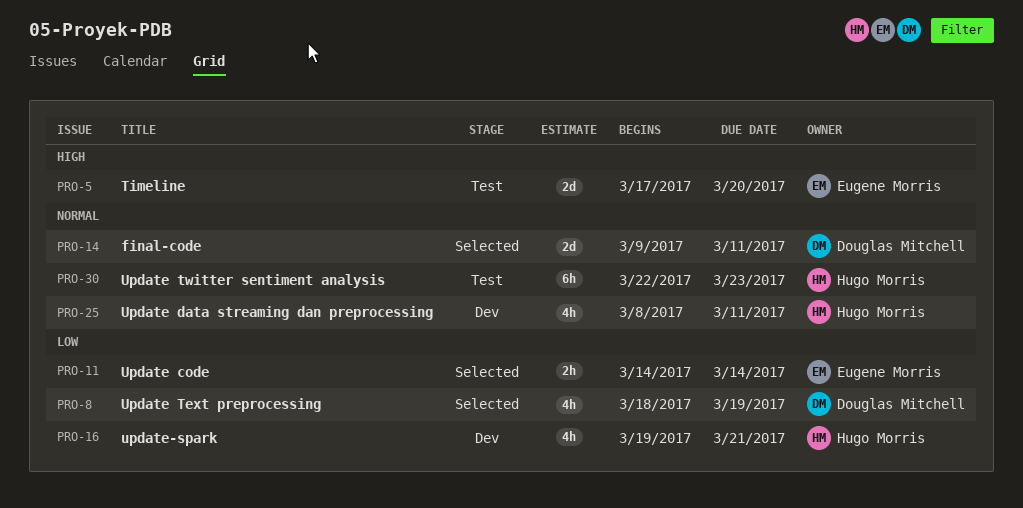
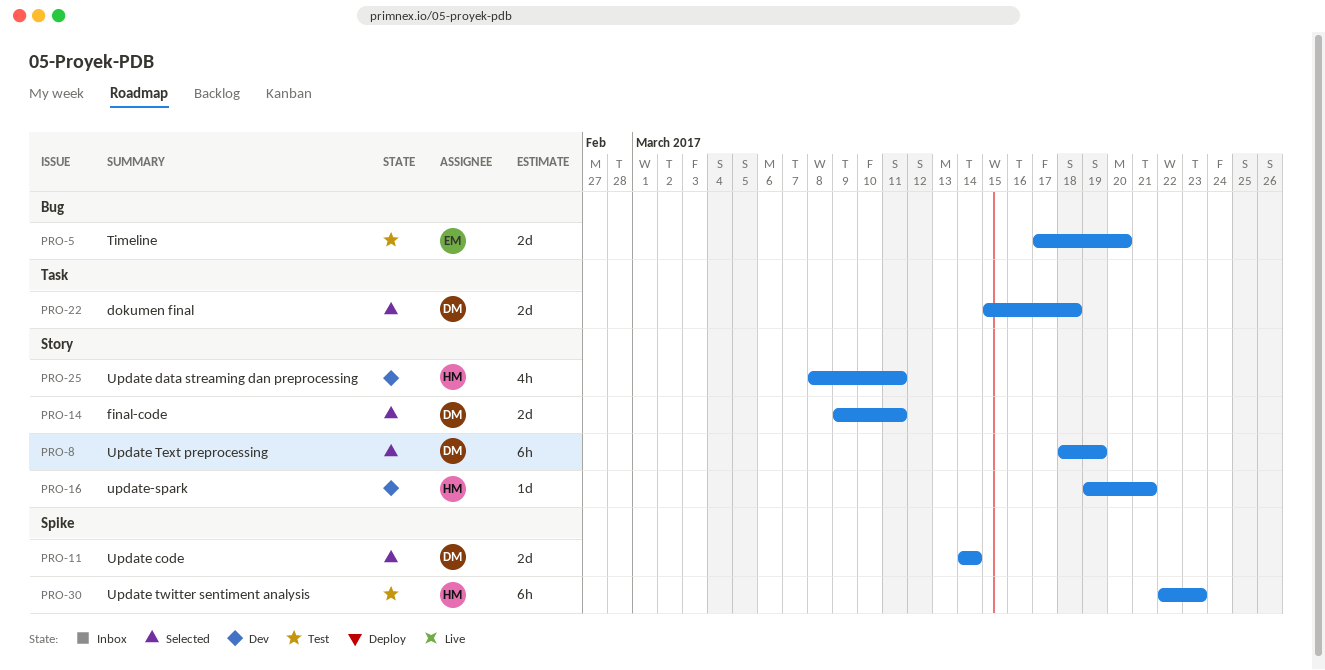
PRO-8, estimate: 4h -> 6h
PRO-11, owner: Eugene Morris -> Douglas Mitchell
PRO-11, estimate: 2h -> 2d
PRO-16, estimate: 4h -> 1d
PRO-22: none -> present

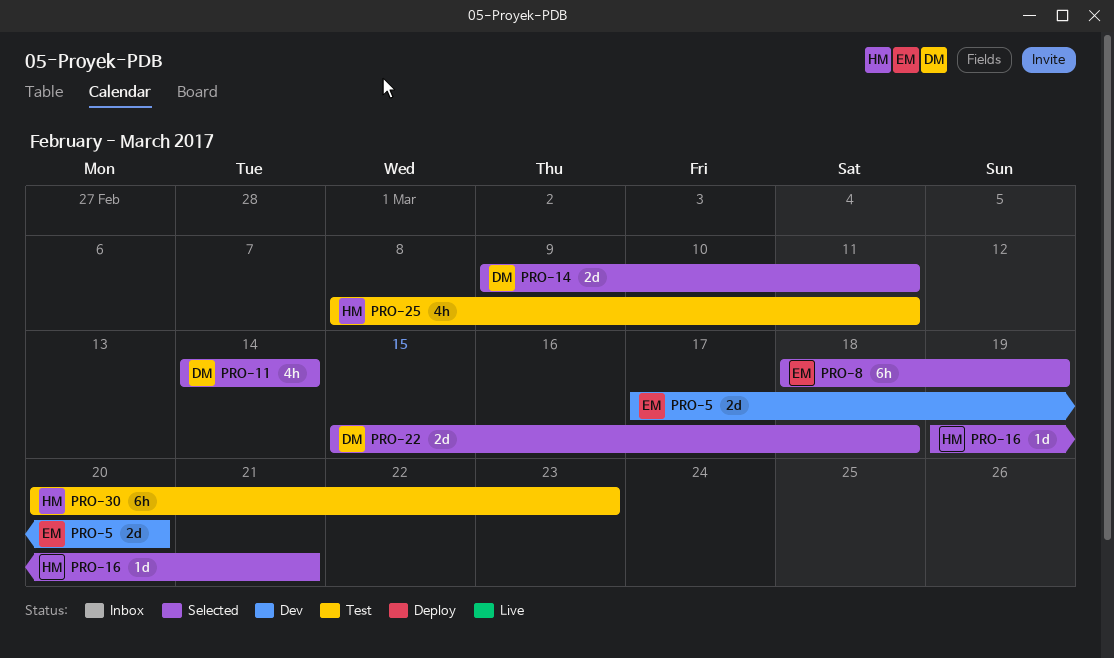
PRO-5, status: Test -> Dev
PRO-8, owner: DM -> EM
PRO-11, estimate: 2d -> 4h
PRO-16, status: Dev -> Selected
PRO-25, status: Dev -> Test
PRO-30, start: Mar 22 -> Mar 20

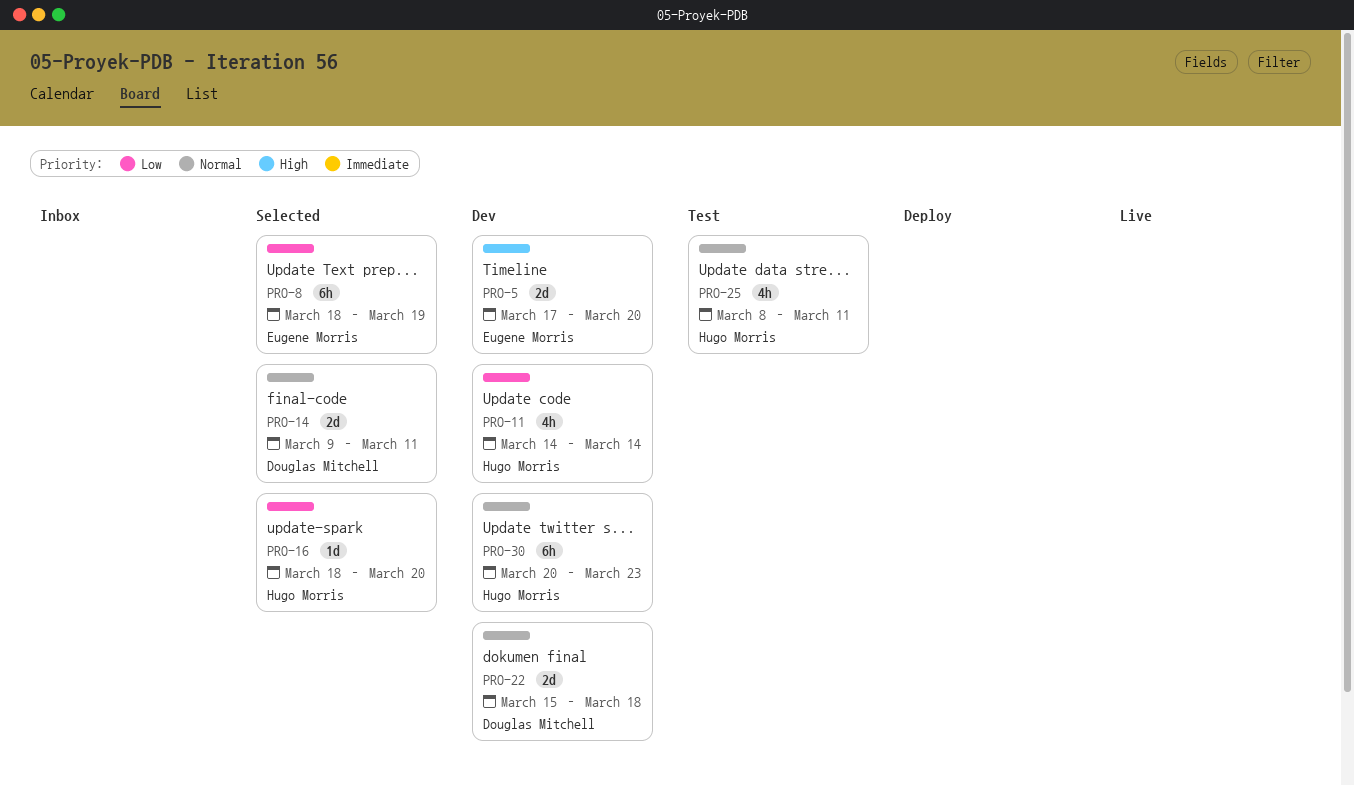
PRO-11, status: Selected -> Dev
PRO-11, owner: Douglas Mitchell -> Hugo Morris
PRO-16, start: Mar 19 -> Mar 18
PRO-16, due: Mar 21 -> Mar 20
PRO-22, status: Selected -> Dev
PRO-30, status: Test -> Dev

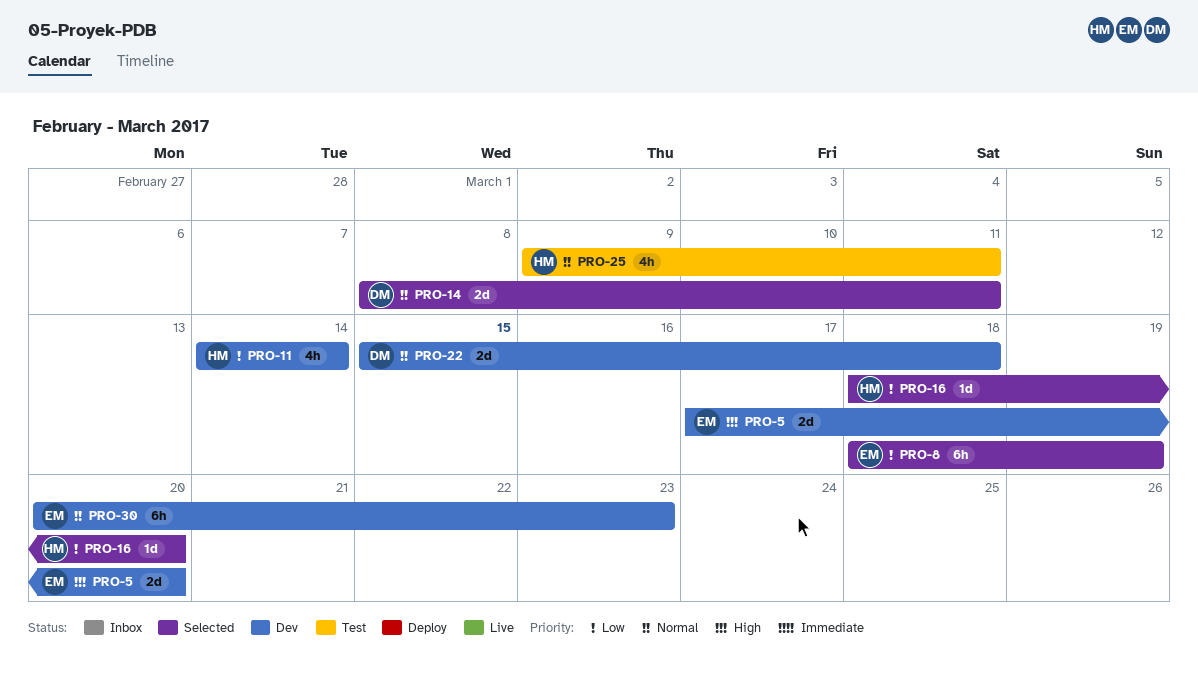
PRO-14, start: Mar 9 -> Mar 8
PRO-25, start: Mar 8 -> Mar 9
PRO-30, owner: Hugo Morris -> Eugene Morris

